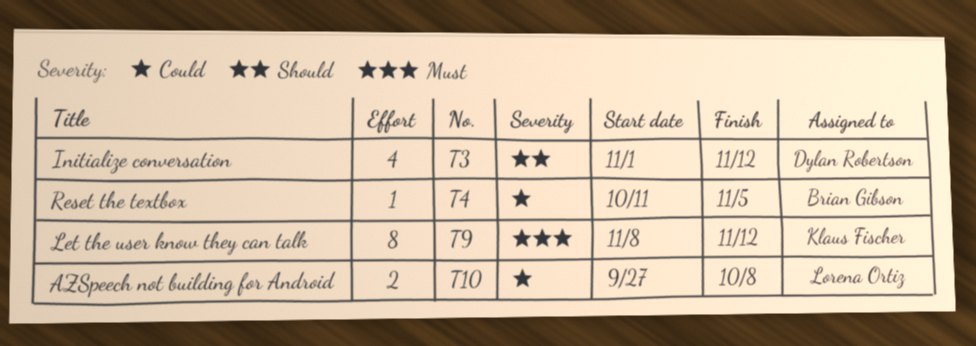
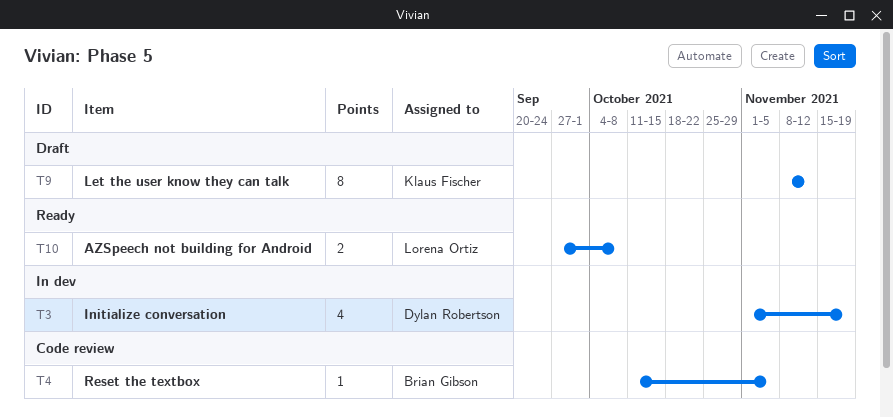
T3, due: Nov 12 -> Nov 19

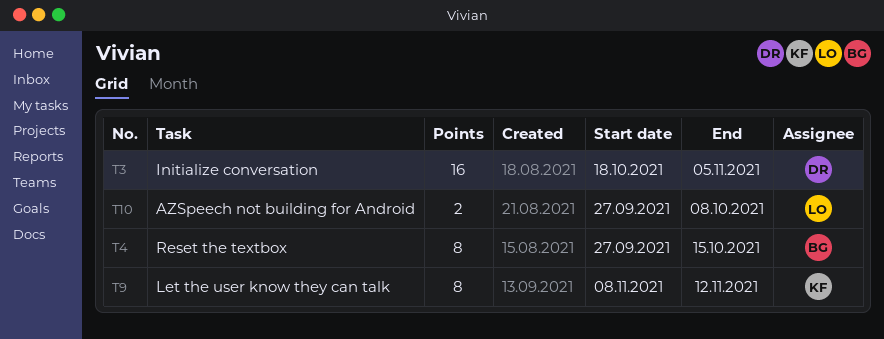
T3, estimate: 4 -> 16
T3, start: Nov 1 -> Oct 18
T3, due: Nov 19 -> Nov 5
T4, estimate: 1 -> 8
T4, start: Oct 11 -> Sep 27
T4, due: Nov 5 -> Oct 15

